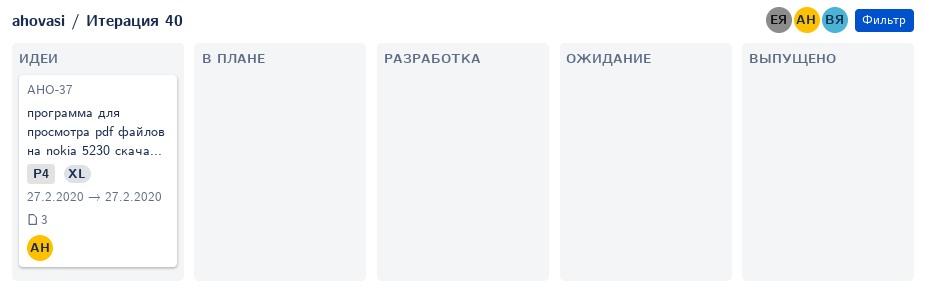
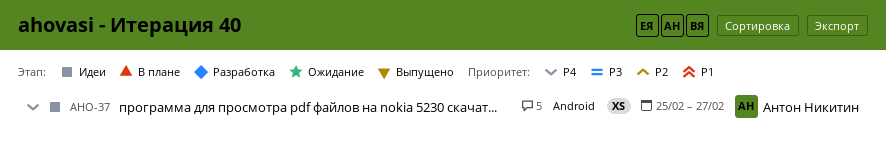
AHO-37, estimate: XL -> XS
AHO-37, start: Feb 27 -> Feb 25

